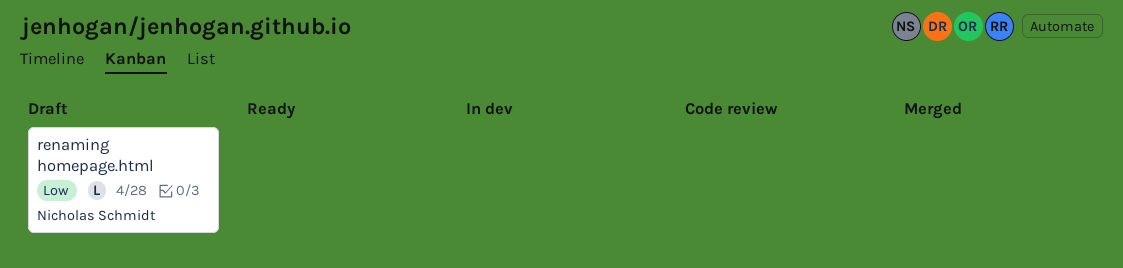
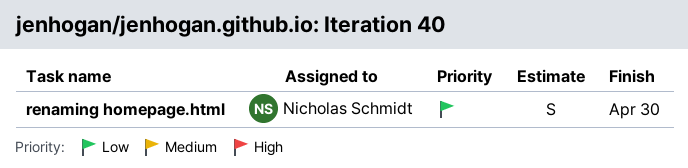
renaming homepage.html, estimate: L -> S
renaming homepage.html, due: Apr 28 -> Apr 30

